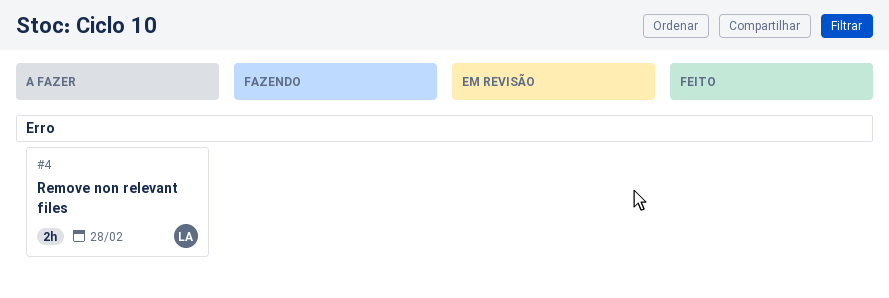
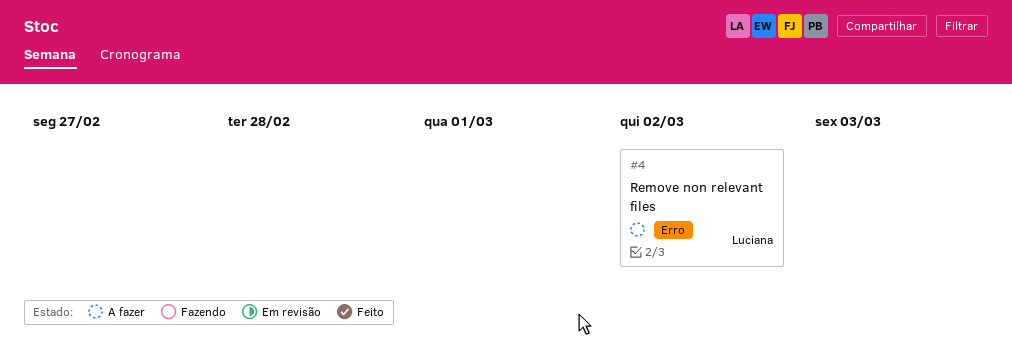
#4, due: Feb 28 -> Mar 2

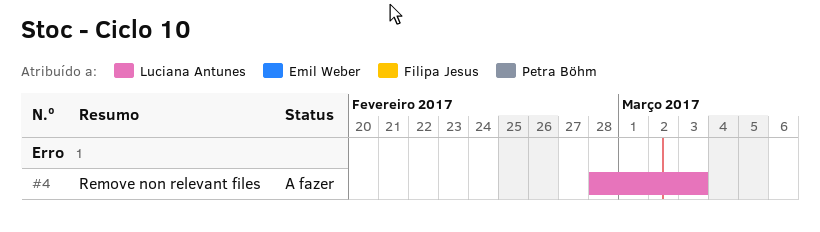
#4, due: Mar 2 -> Mar 3

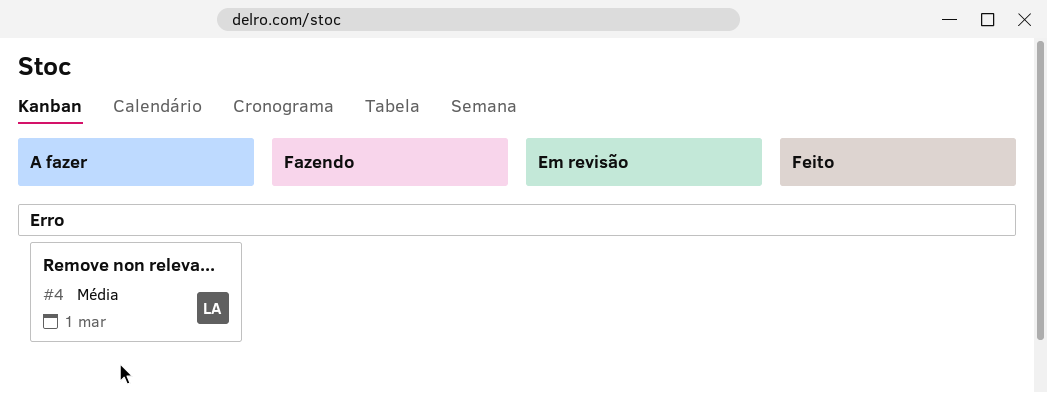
#4, due: Mar 3 -> Mar 1

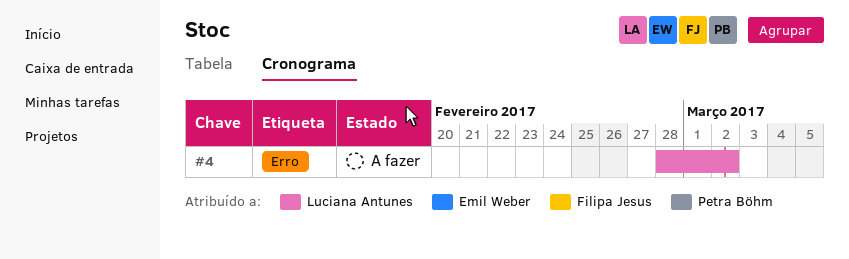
#4, due: Mar 1 -> Mar 2

